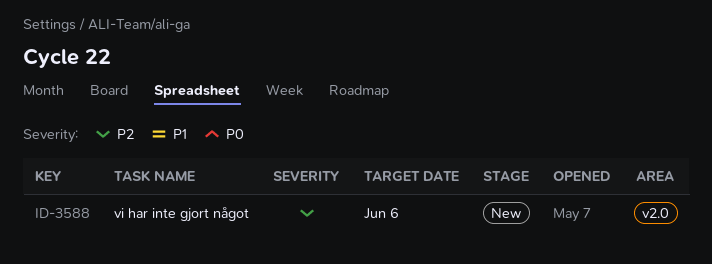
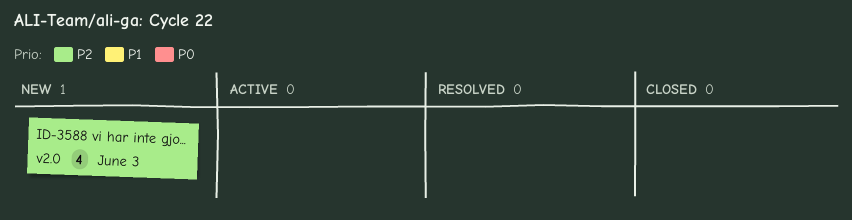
ID-3588, due: Jun 6 -> Jun 3

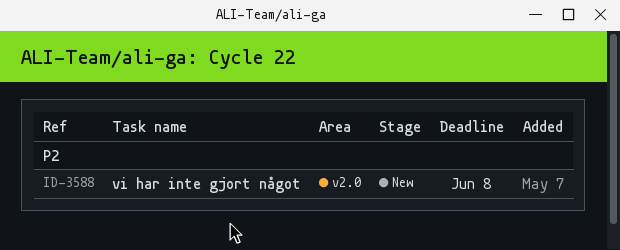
ID-3588, due: Jun 3 -> Jun 8

